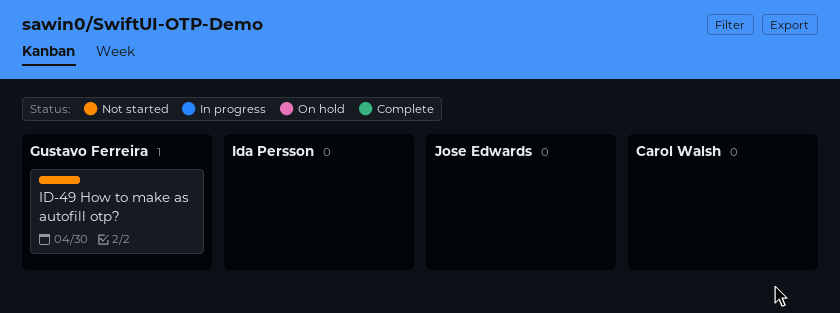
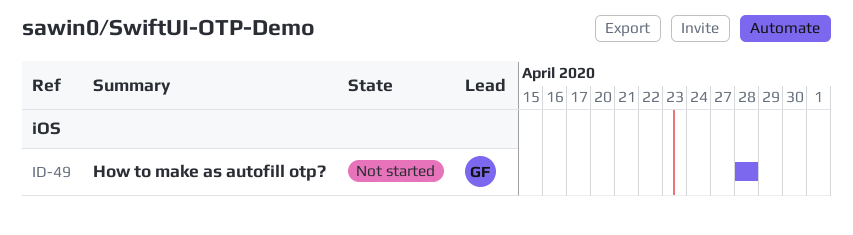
ID-49, due: Apr 30 -> Apr 28

